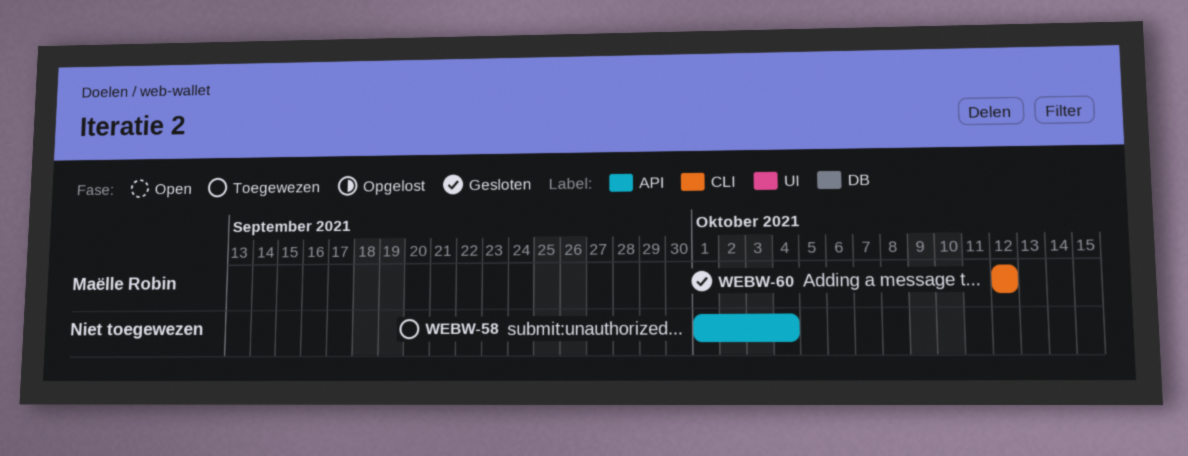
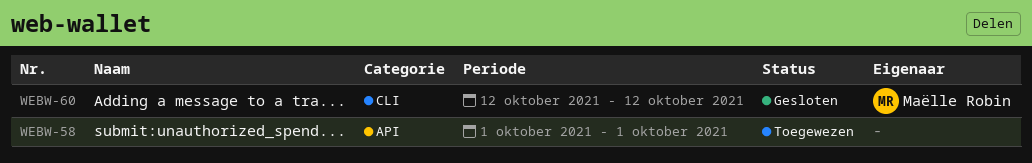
WEBW-58, due: Oct 4 -> Oct 1

